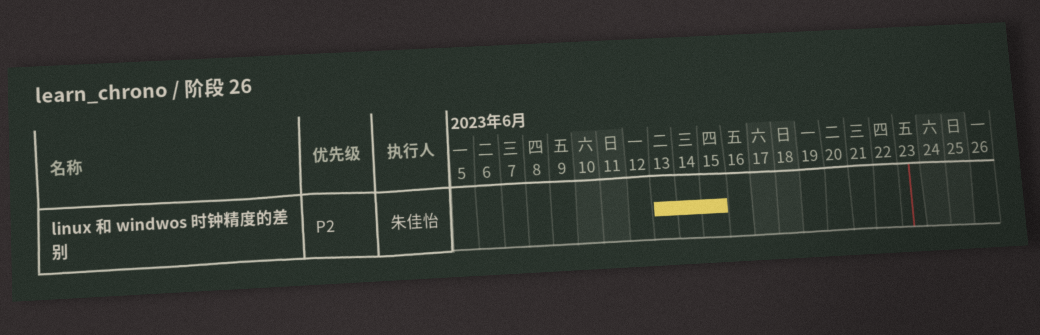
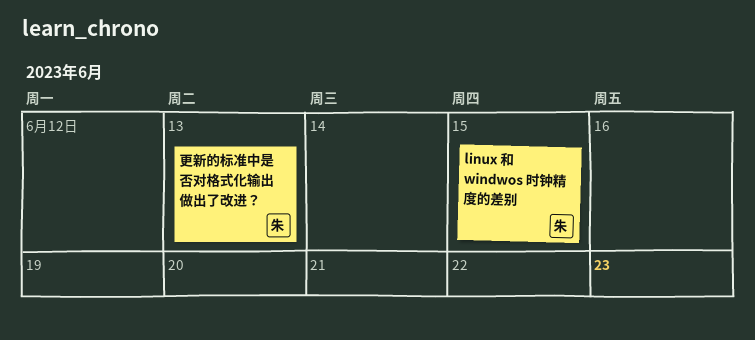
更新的标准中是否对格式化输出做出了改进？: none -> present

